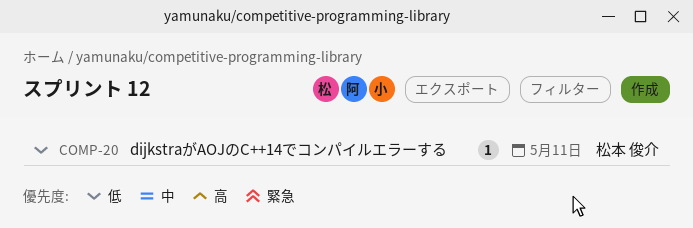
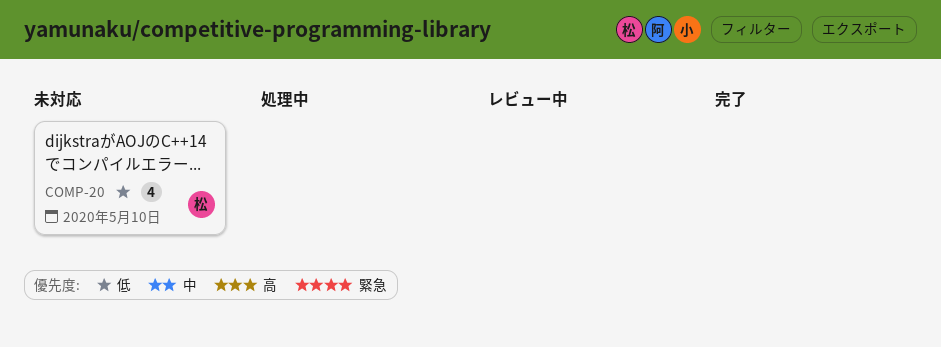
COMP-20, estimate: 1 -> 4
COMP-20, due: May 11 -> May 10

